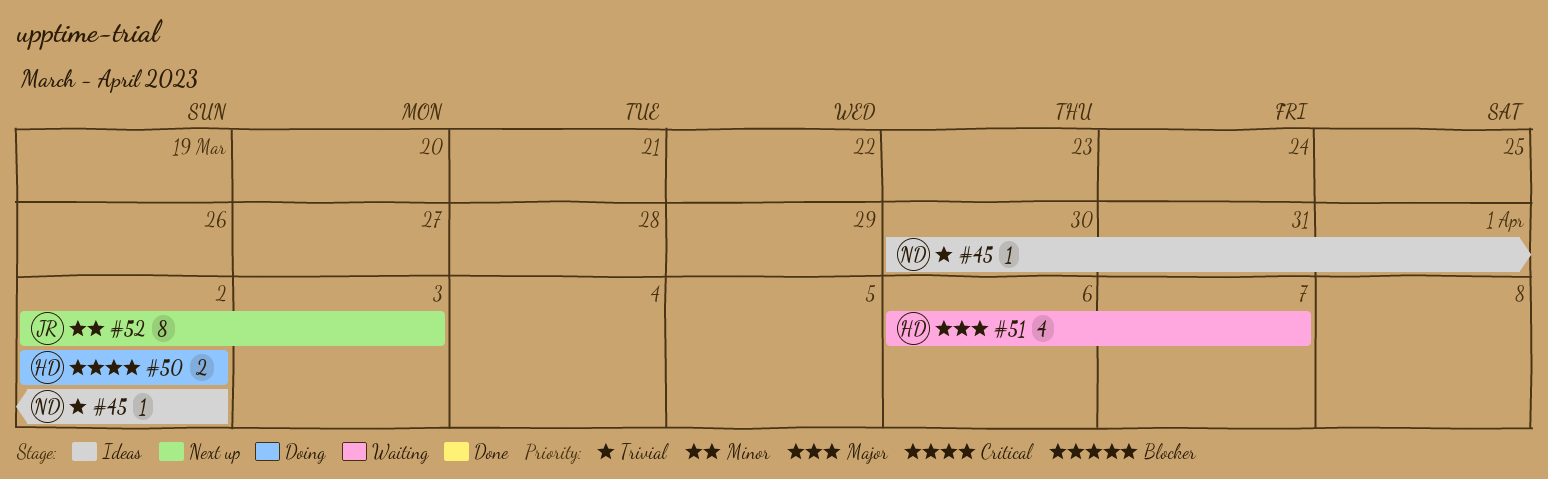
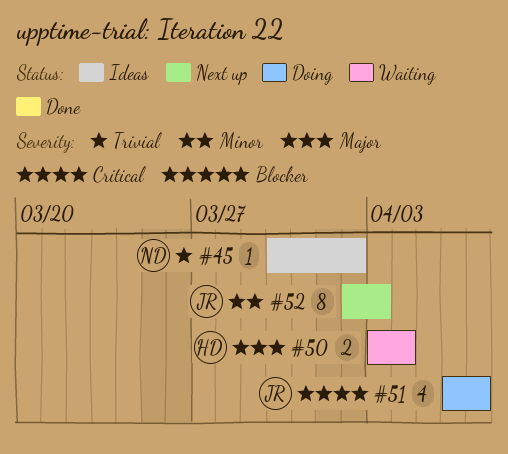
#50, status: Doing -> Waiting
#50, priority: Critical -> Major
#50, start: Apr 2 -> Apr 3
#50, due: Apr 2 -> Apr 4
#51, status: Waiting -> Doing
#51, owner: HD -> JR
#51, priority: Major -> Critical

